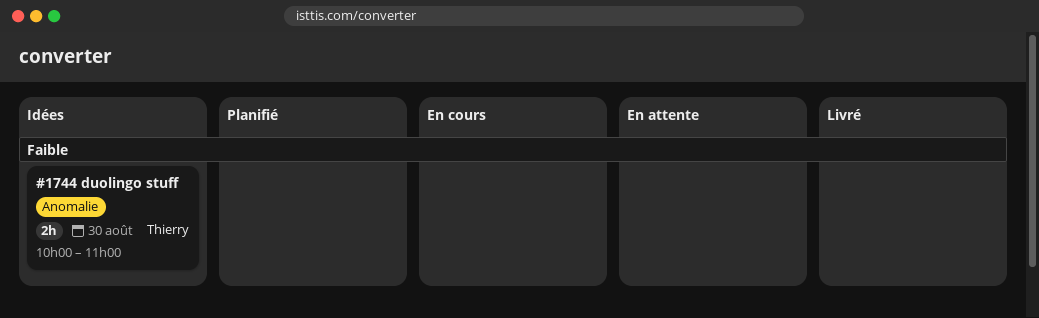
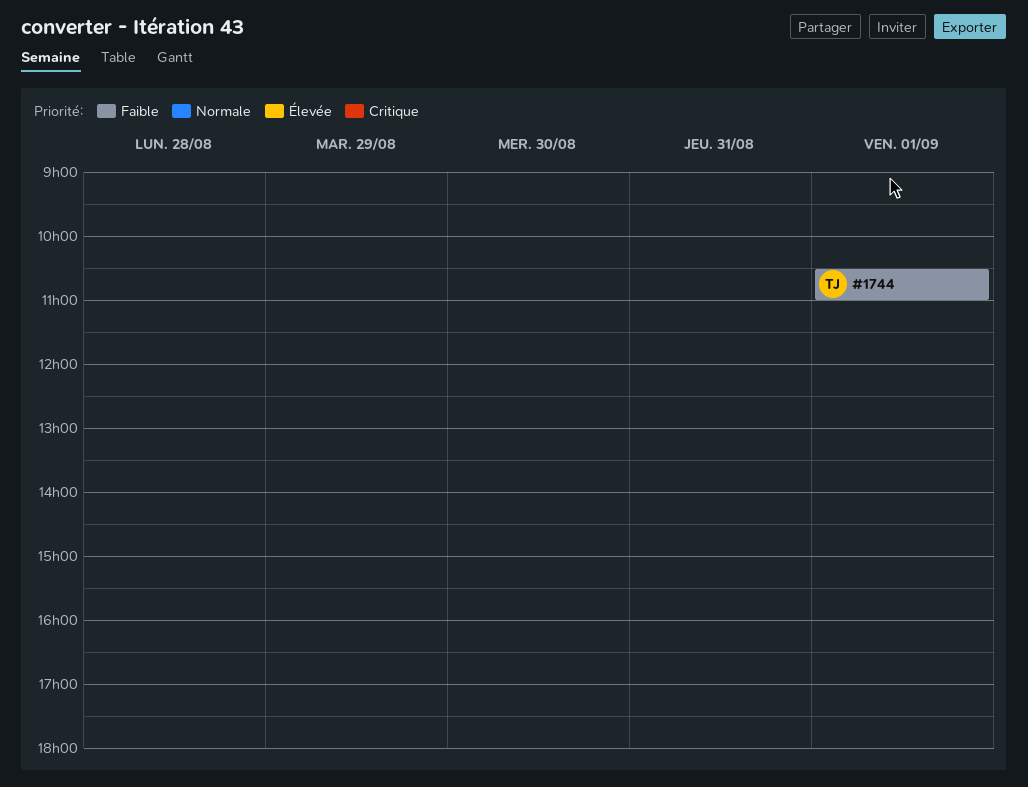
#1744, day: Aug 30 -> Sep 1
#1744, begins: 10:00 -> 10:30

